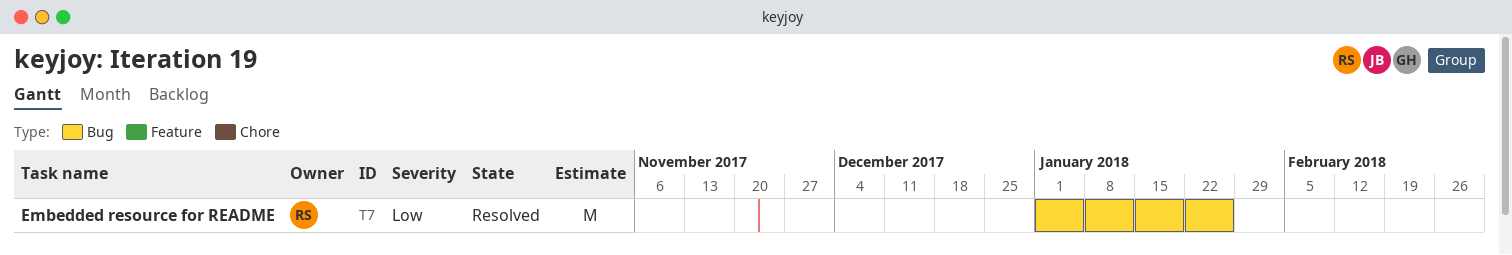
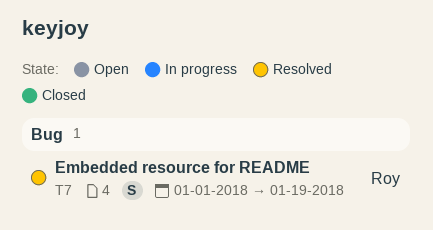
T7, estimate: M -> S
T7, due: Jan 26 -> Jan 19

